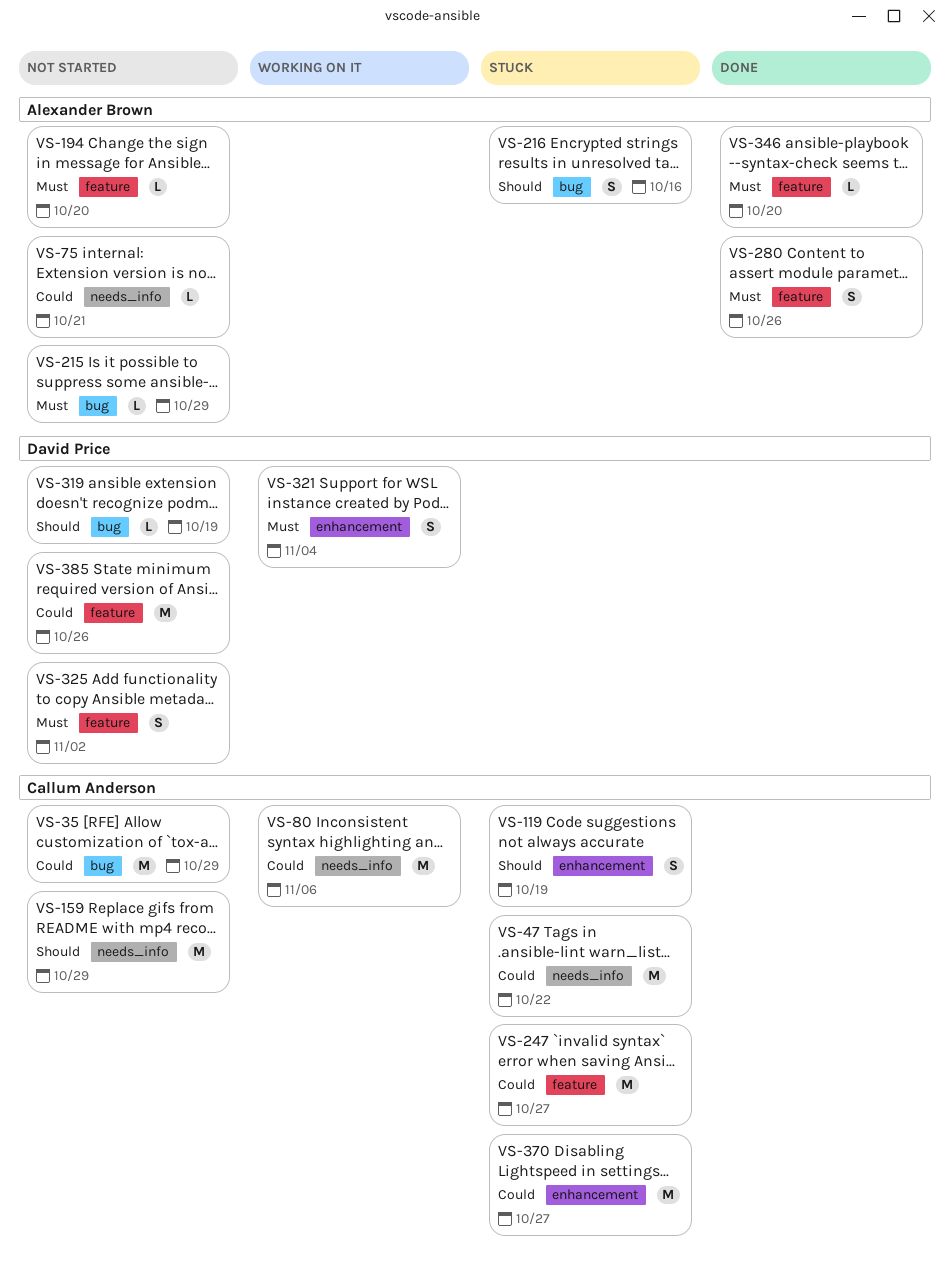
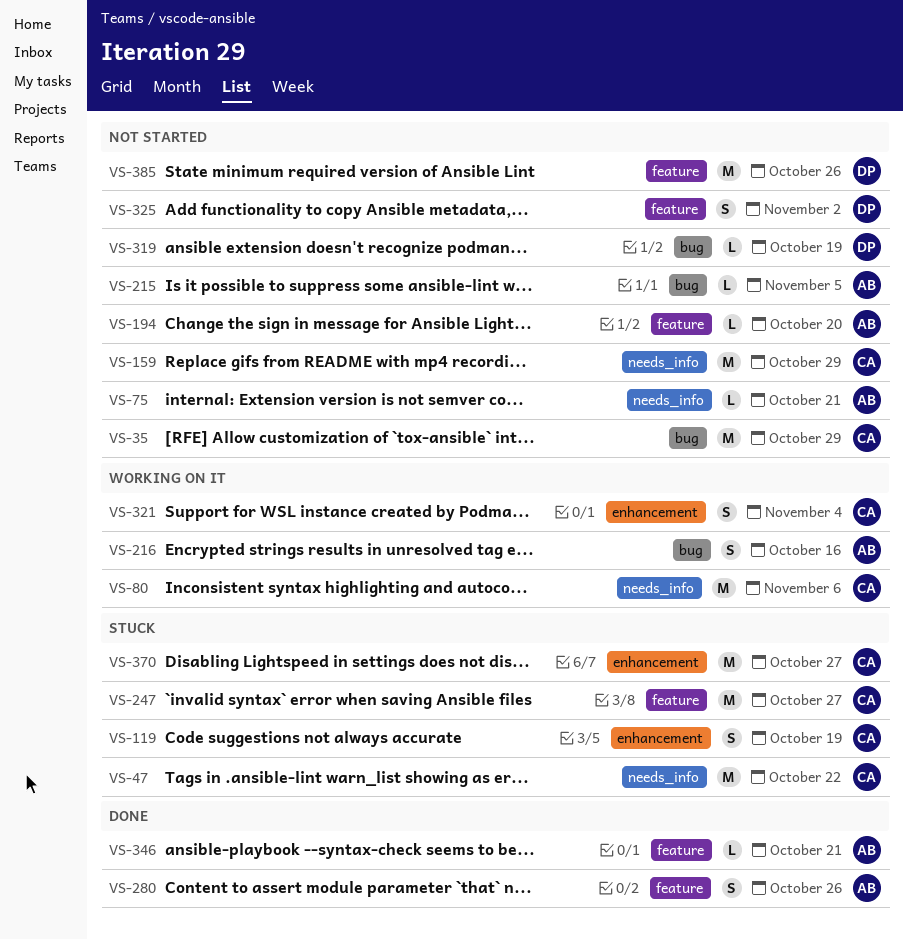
VS-215, due: Oct 29 -> Nov 5
VS-216, status: Stuck -> Working on it
VS-321, owner: David Price -> Callum Anderson
VS-346, due: Oct 20 -> Oct 21

